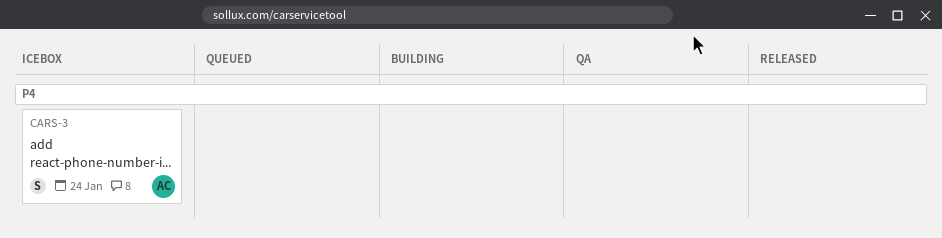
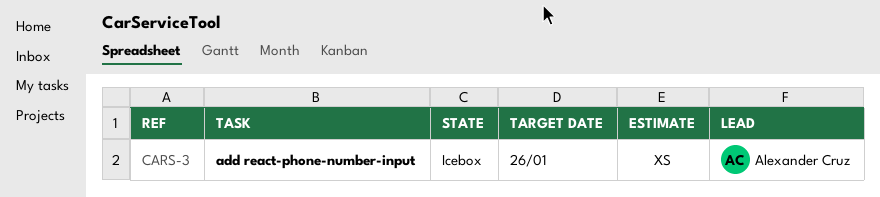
CARS-3, estimate: S -> XS
CARS-3, due: Jan 24 -> Jan 26

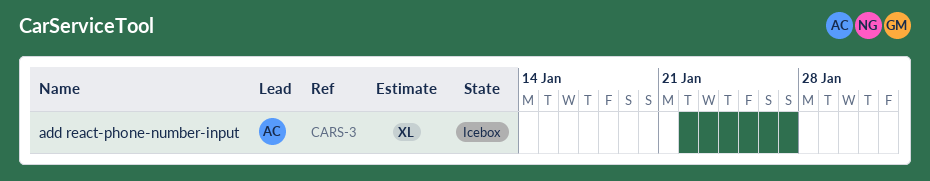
CARS-3, estimate: XS -> XL
CARS-3, due: Jan 26 -> Jan 27

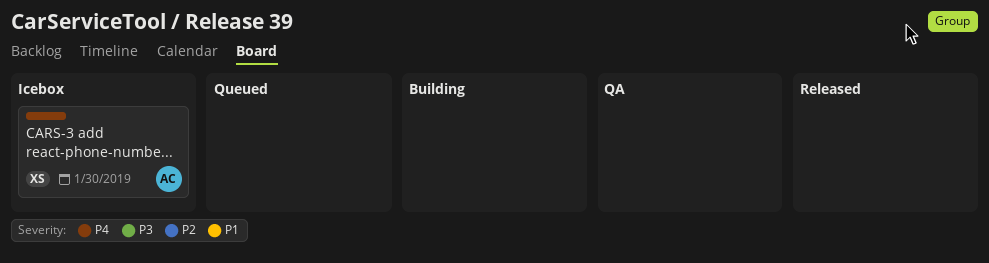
CARS-3, estimate: XL -> XS
CARS-3, due: Jan 27 -> Jan 30

